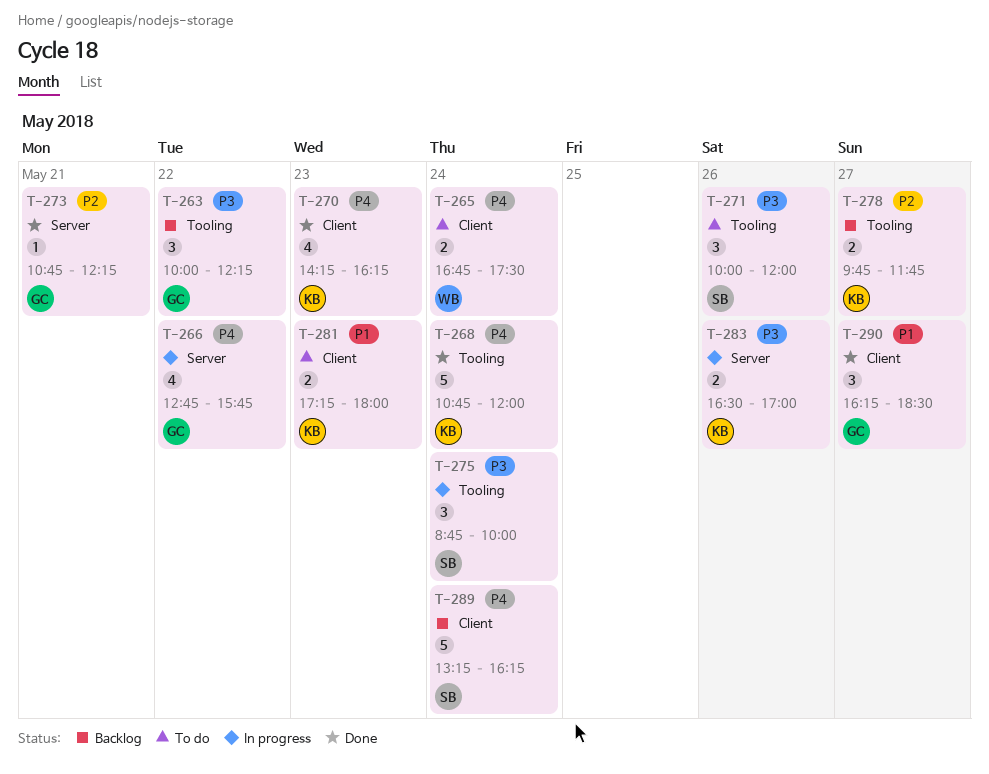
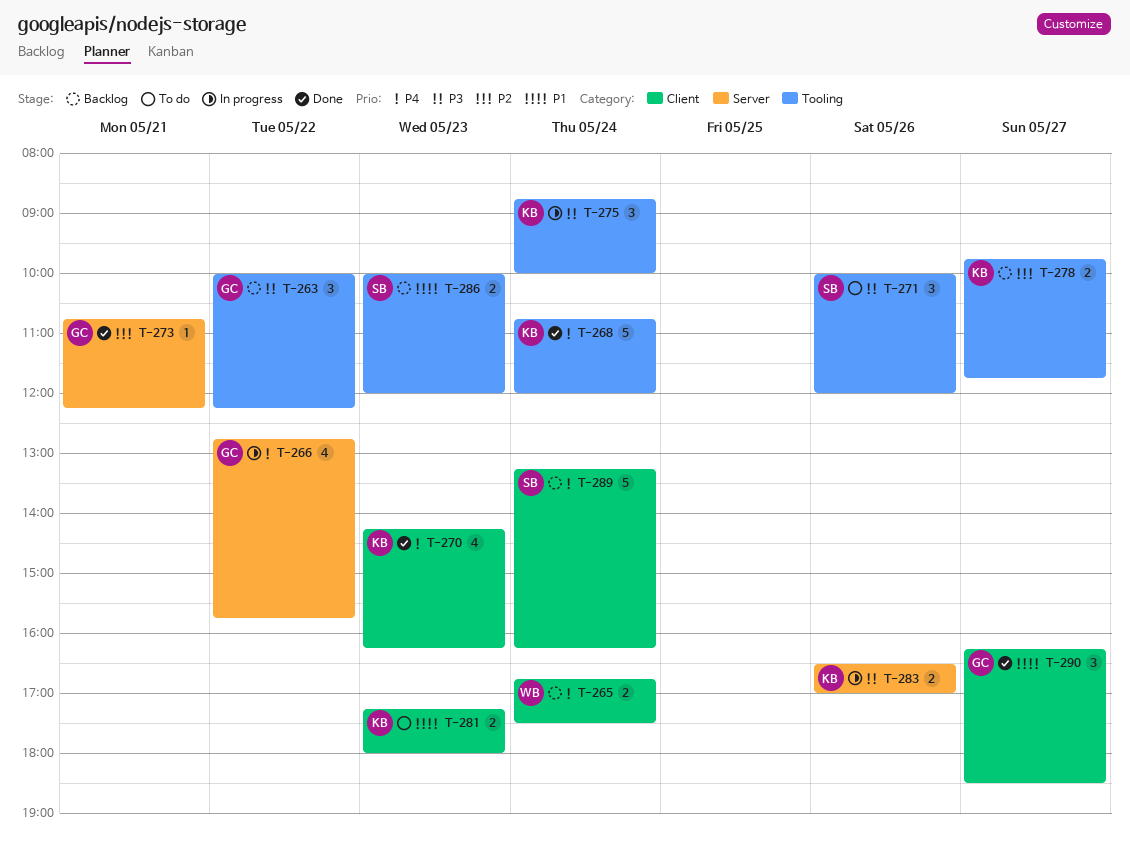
T-265, status: To do -> Backlog
T-275, owner: SB -> KB
T-286: none -> present

